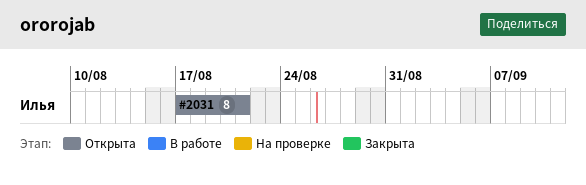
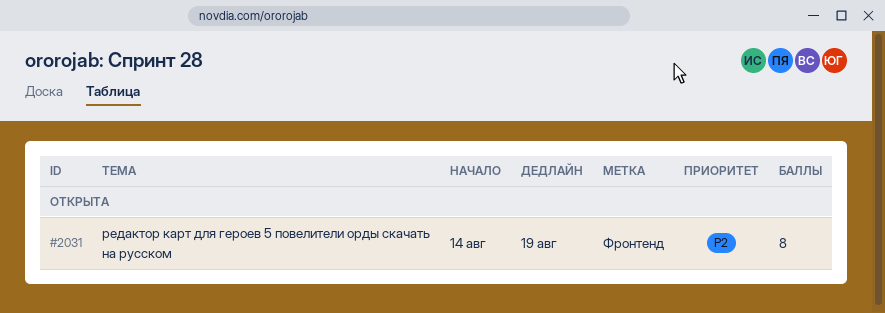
#2031, start: Aug 17 -> Aug 14
#2031, due: Aug 21 -> Aug 19

